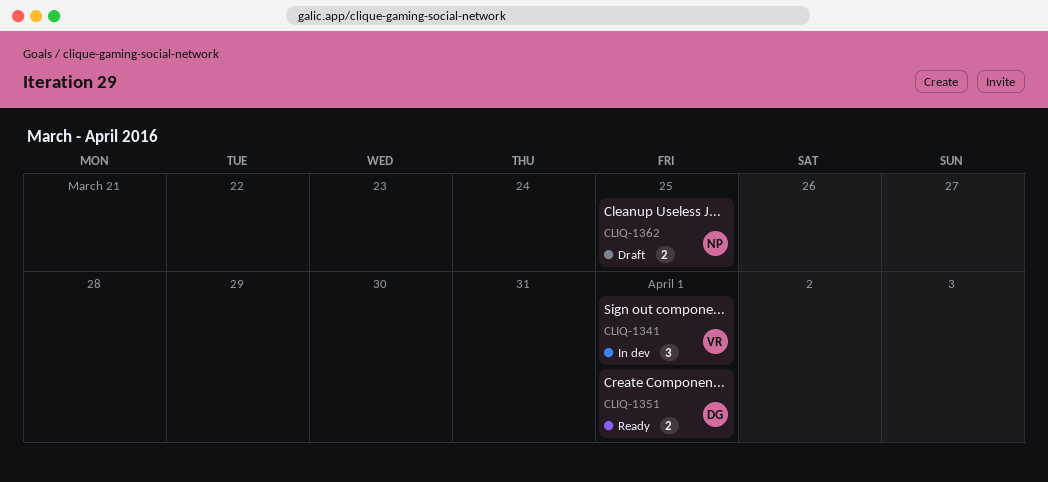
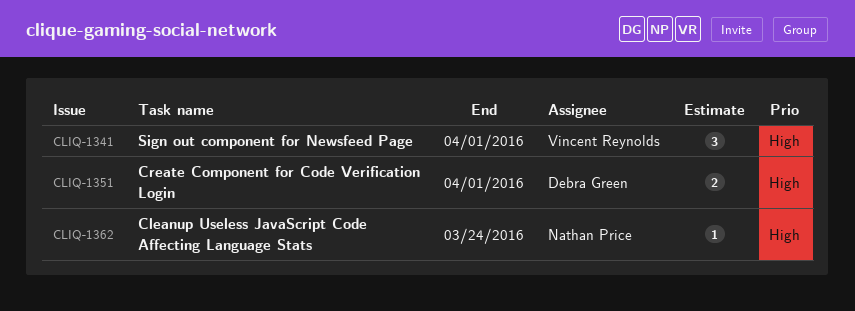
CLIQ-1362, estimate: 2 -> 1
CLIQ-1362, due: Mar 25 -> Mar 24

